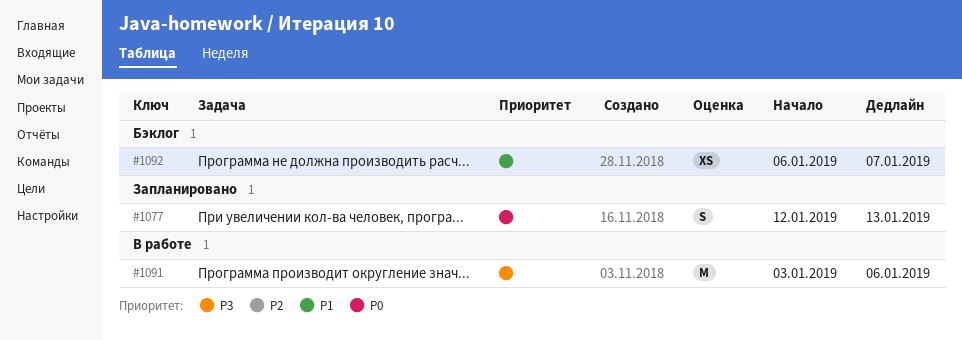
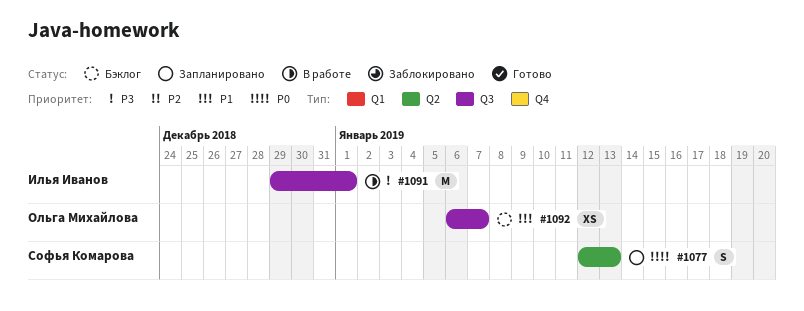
#1091, start: Jan 3 -> Dec 29
#1091, due: Jan 6 -> Jan 1

